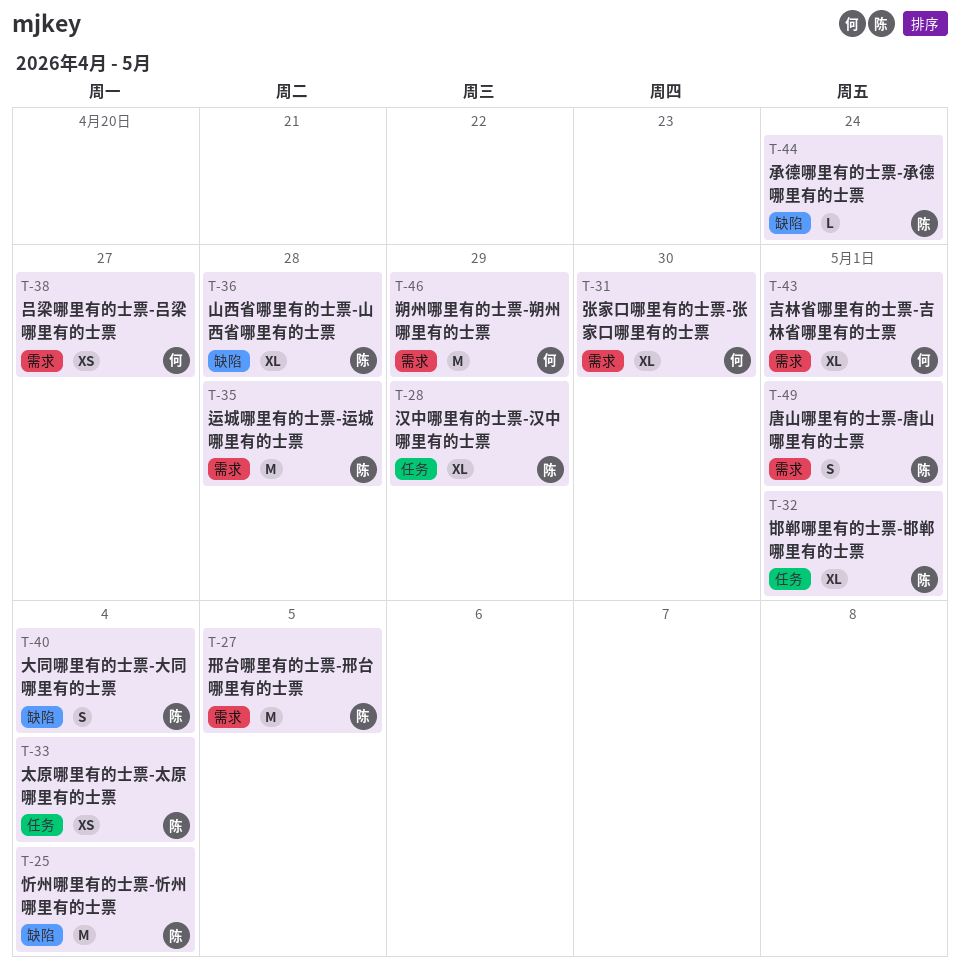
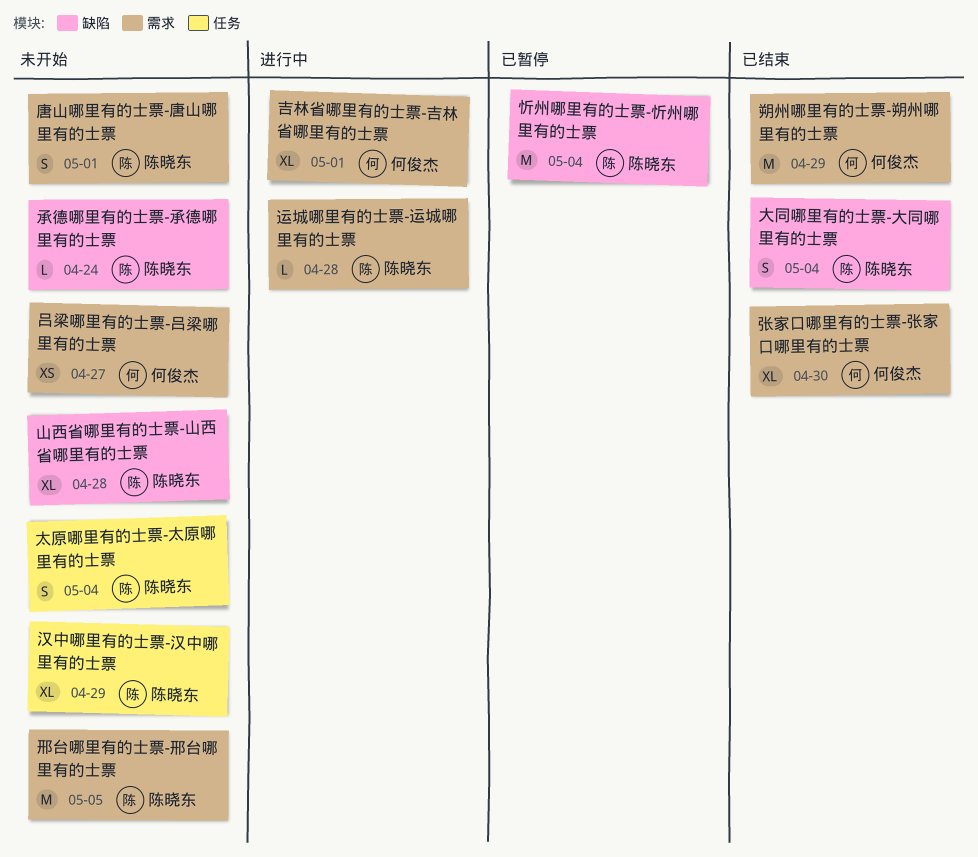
太原哪里有的士票-太原哪里有的士票, estimate: XS -> S
运城哪里有的士票-运城哪里有的士票, estimate: M -> L
邯郸哪里有的士票-邯郸哪里有的士票: present -> none

